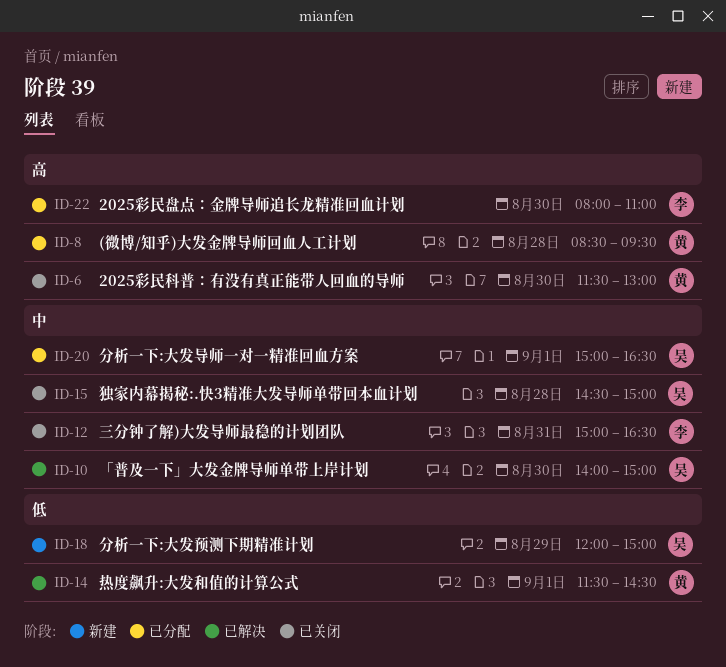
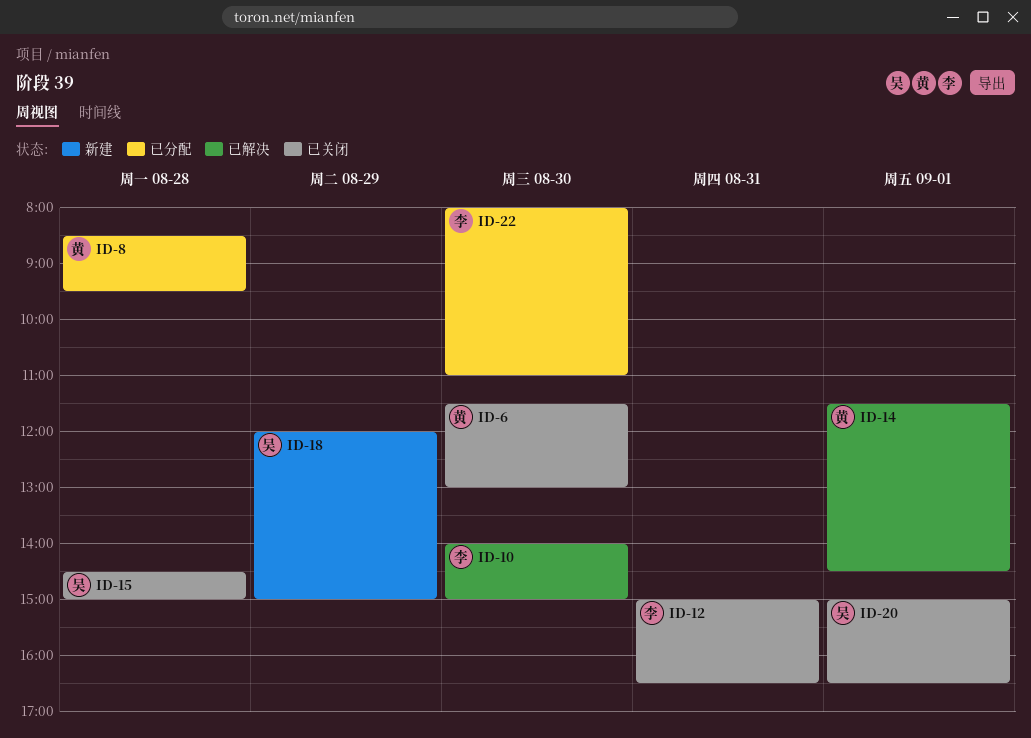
ID-10, owner: 吴 -> 李
ID-20, status: 已分配 -> 已关闭

